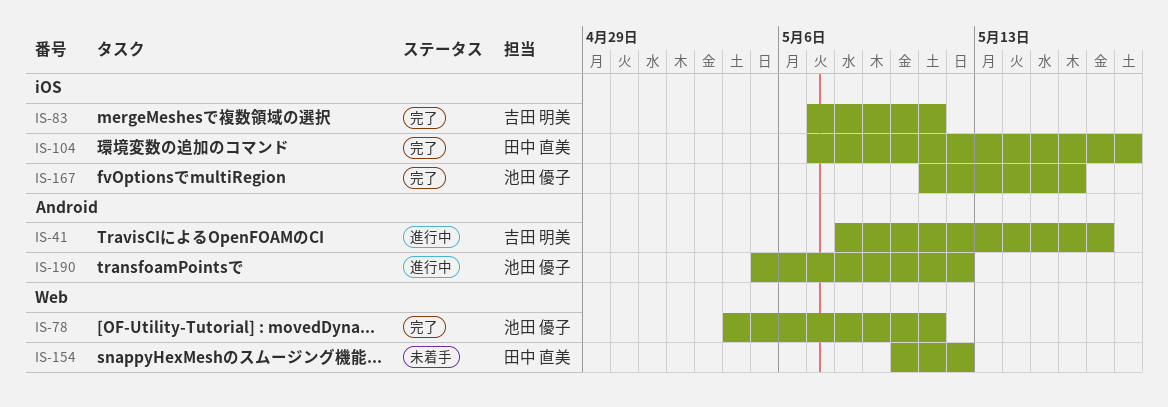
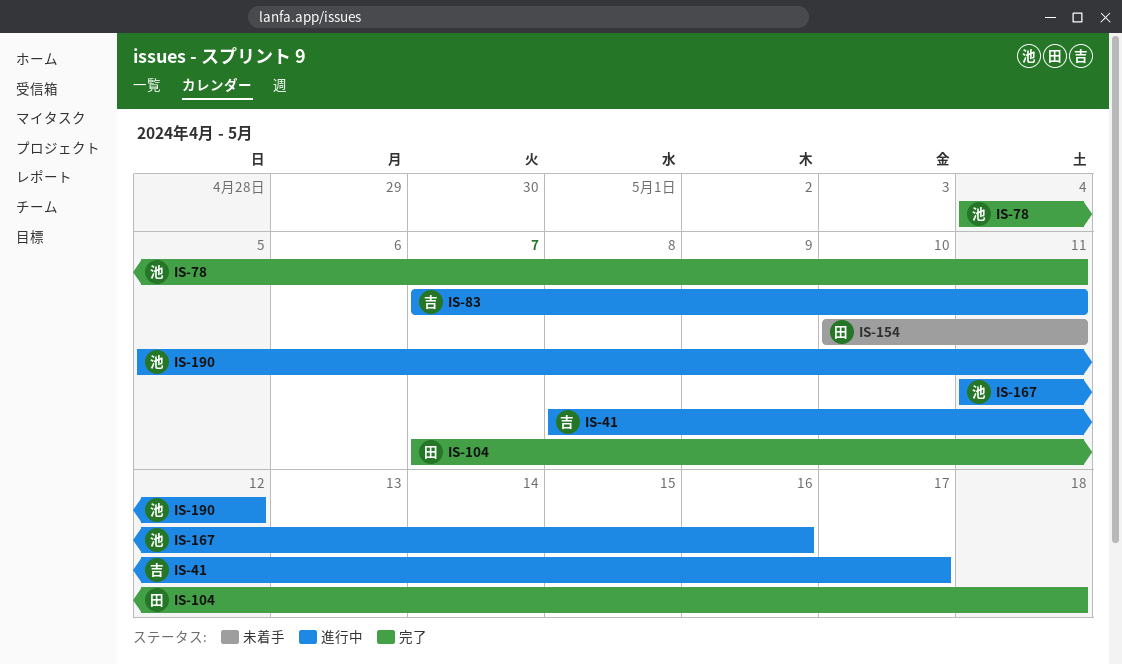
IS-83, status: 完了 -> 進行中
IS-154, due: May 12 -> May 11
IS-167, status: 完了 -> 進行中

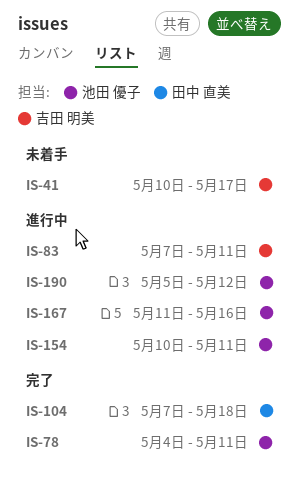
IS-41, status: 進行中 -> 未着手
IS-41, start: May 8 -> May 10
IS-154, status: 未着手 -> 進行中
IS-154, owner: 田中 直美 -> 池田 優子

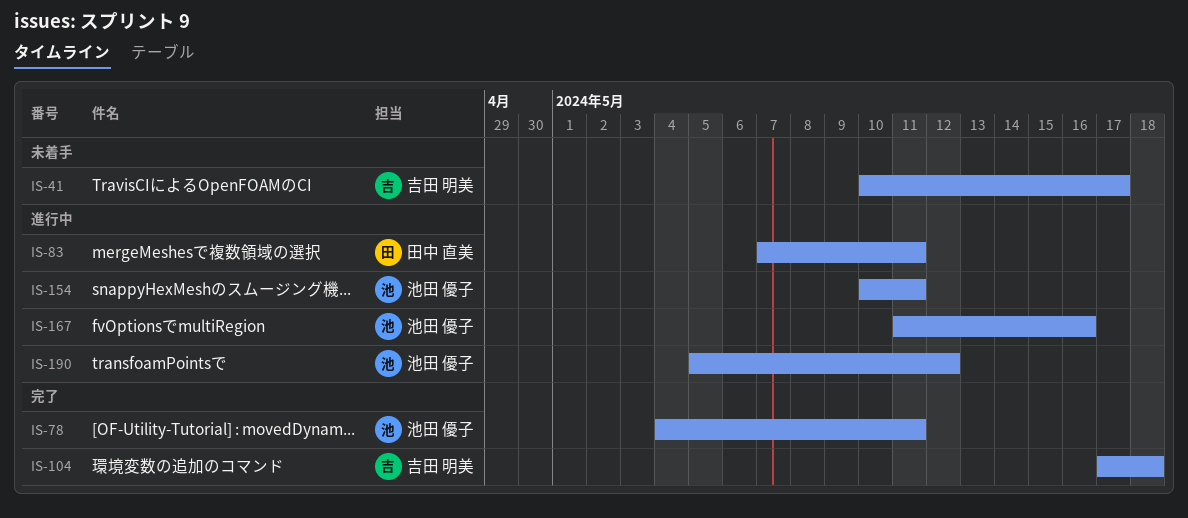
IS-83, owner: 吉田 明美 -> 田中 直美
IS-104, owner: 田中 直美 -> 吉田 明美
IS-104, start: May 7 -> May 17

